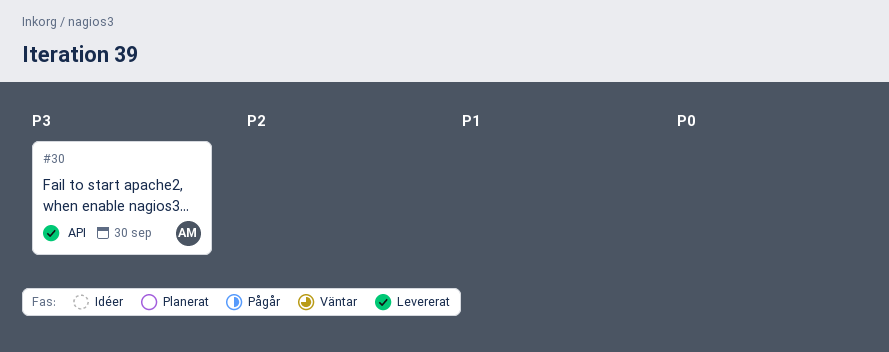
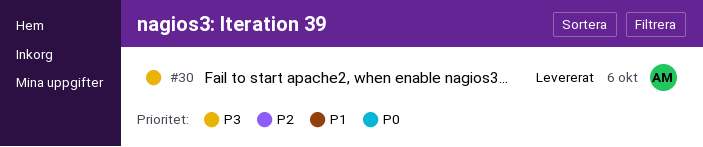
#30, due: Sep 30 -> Oct 6

